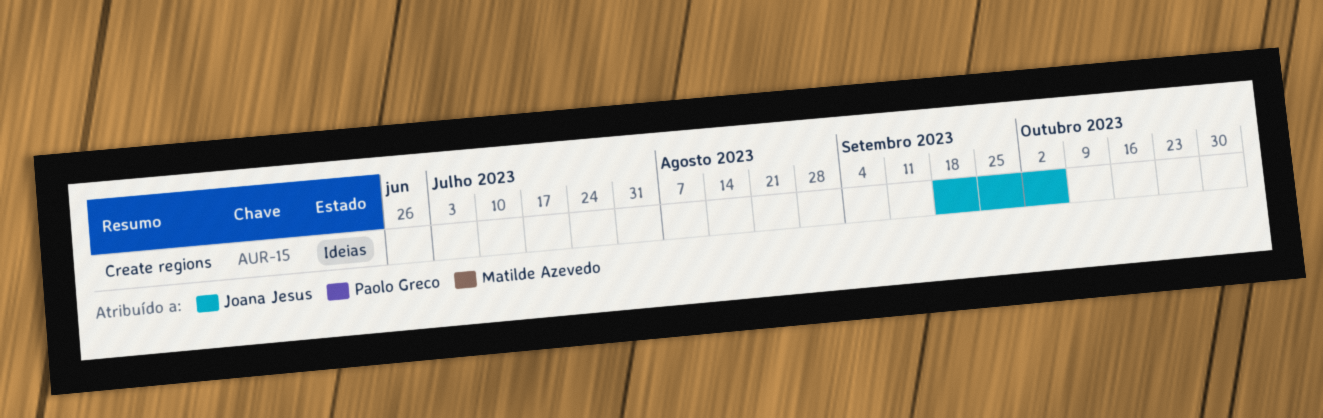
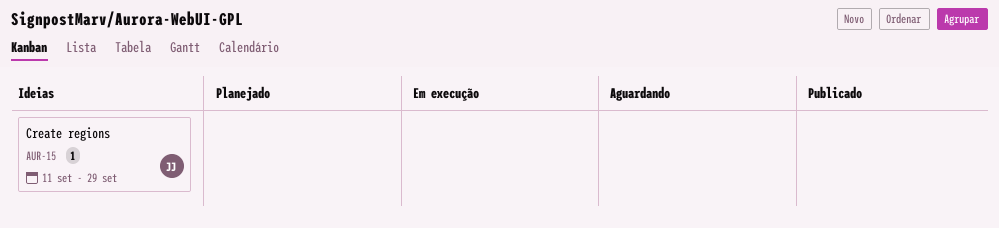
AUR-15, start: Sep 18 -> Sep 11
AUR-15, due: Oct 6 -> Sep 29

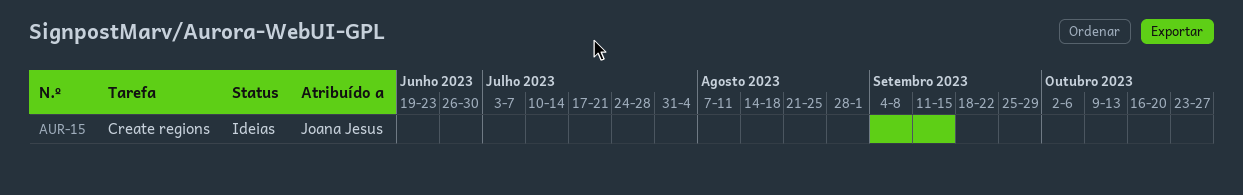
AUR-15, start: Sep 11 -> Sep 4
AUR-15, due: Sep 29 -> Sep 15

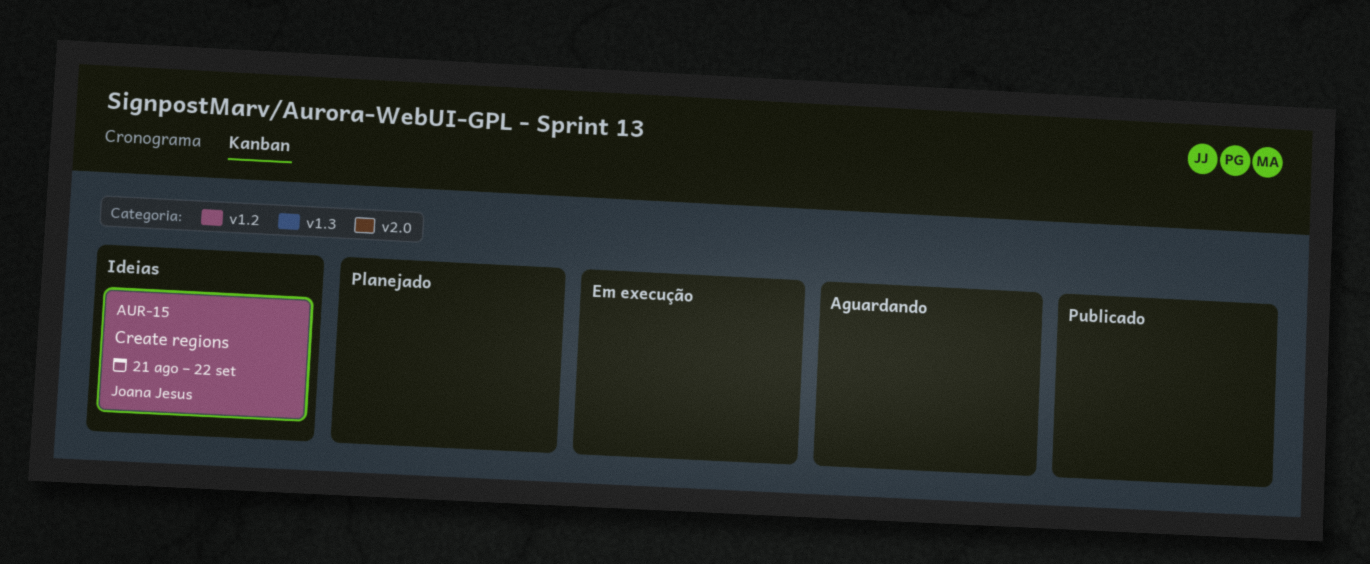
AUR-15, start: Sep 4 -> Aug 21
AUR-15, due: Sep 15 -> Sep 22

